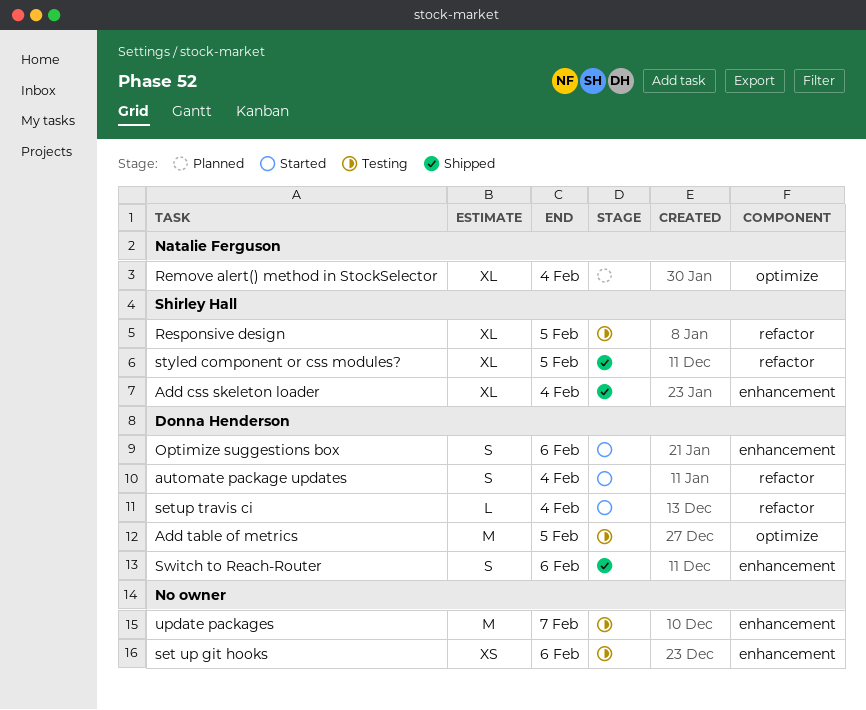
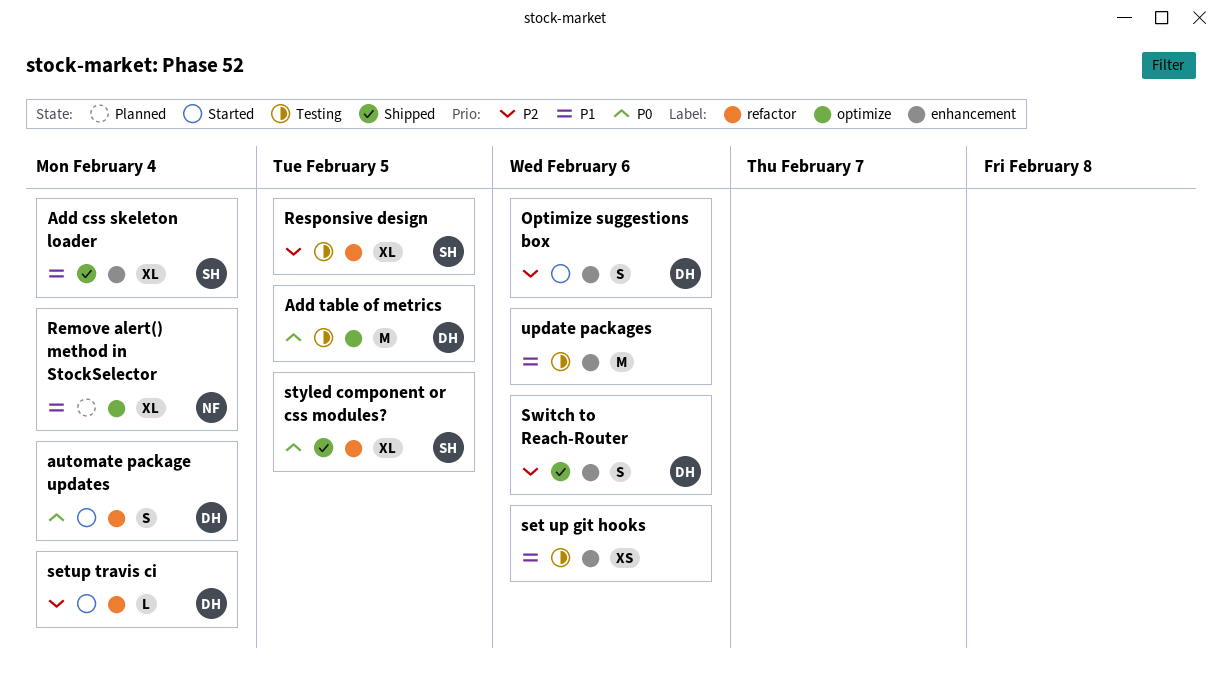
update packages, due: Feb 7 -> Feb 6

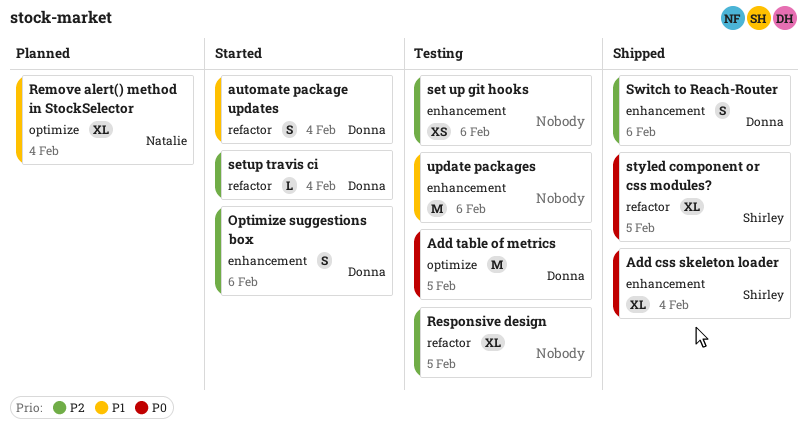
Add css skeleton loader, priority: P1 -> P0
automate package updates, priority: P0 -> P1
Responsive design, owner: Shirley -> none
set up git hooks, priority: P1 -> P2

